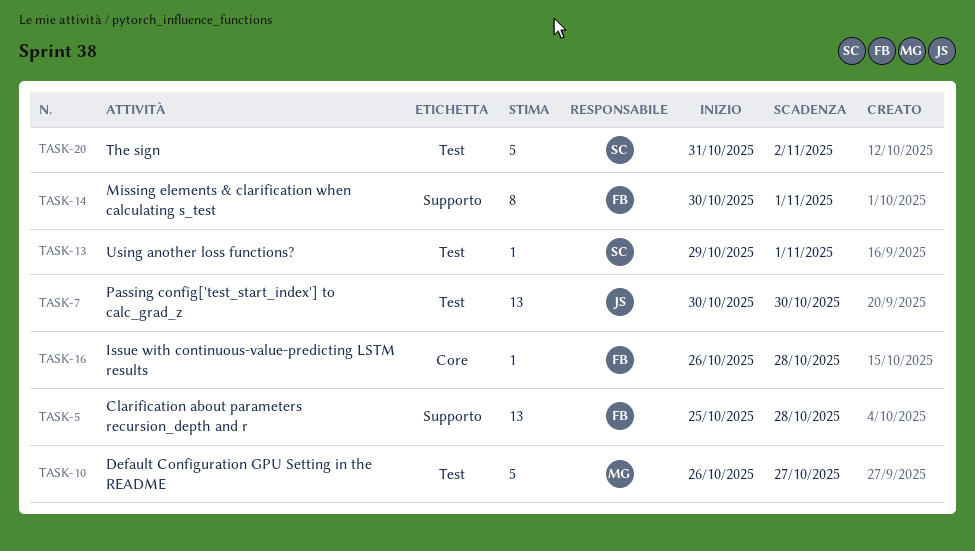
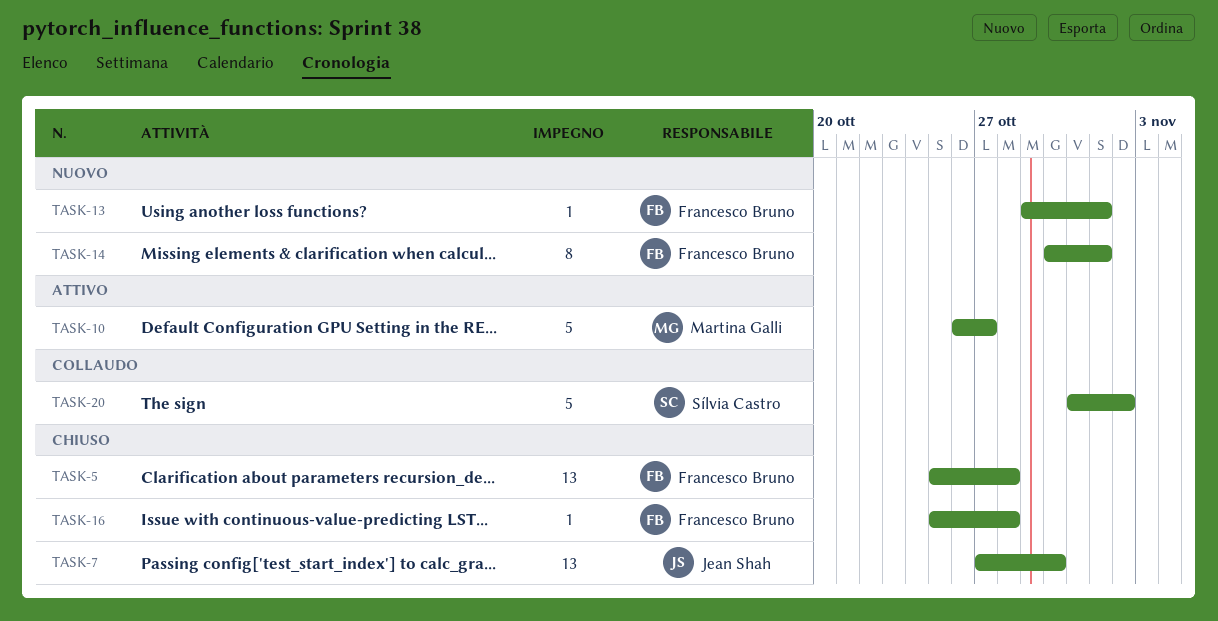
TASK-7, start: Oct 30 -> Oct 27
TASK-13, owner: Sílvia Castro -> Francesco Bruno
TASK-16, start: Oct 26 -> Oct 25

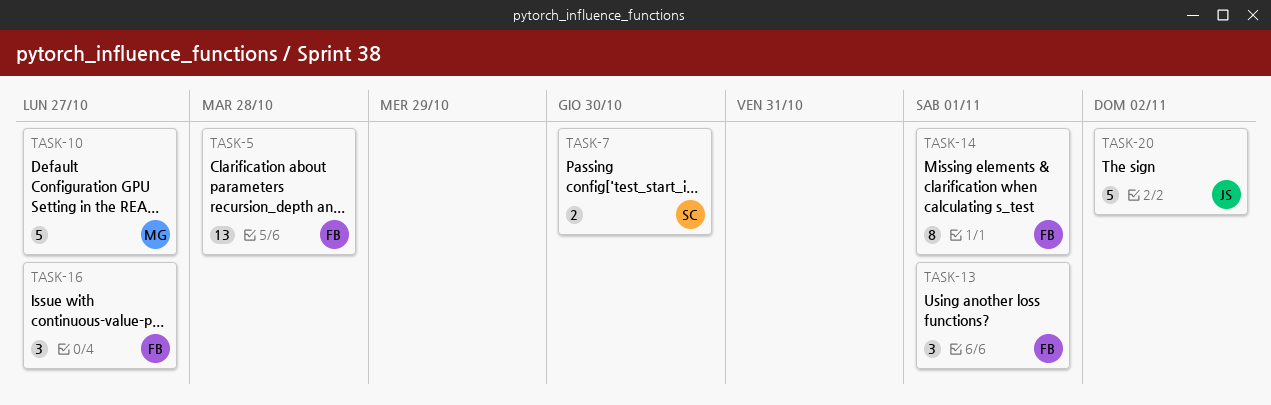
TASK-7, owner: Jean Shah -> Sílvia Castro
TASK-7, estimate: 13 -> 2
TASK-13, estimate: 1 -> 3
TASK-16, estimate: 1 -> 3
TASK-16, due: Oct 28 -> Oct 27
TASK-20, owner: Sílvia Castro -> Jean Shah

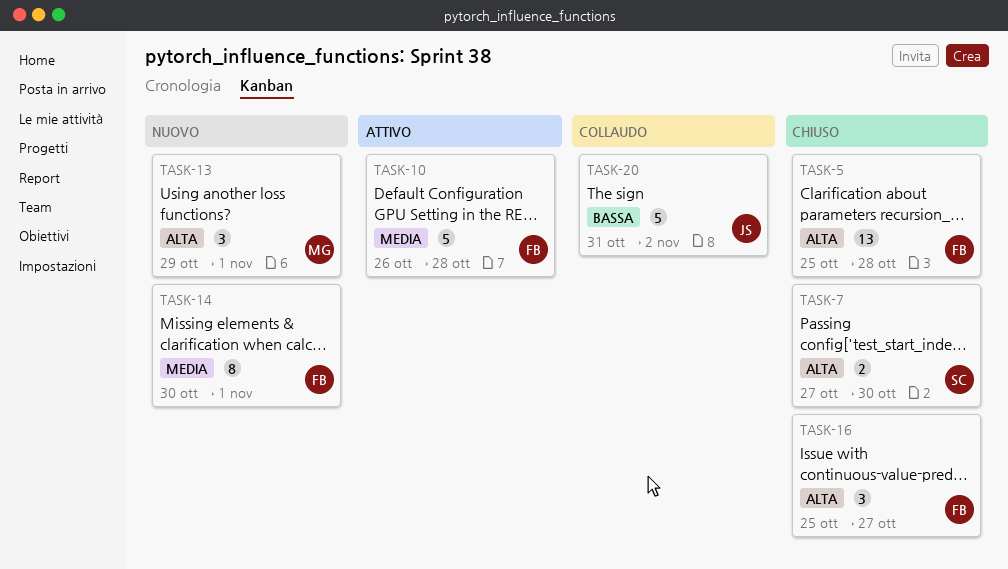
TASK-10, owner: MG -> FB
TASK-10, due: Oct 27 -> Oct 28
TASK-13, owner: FB -> MG

